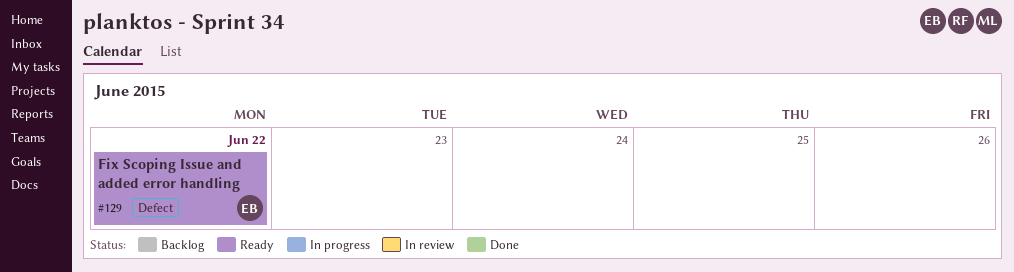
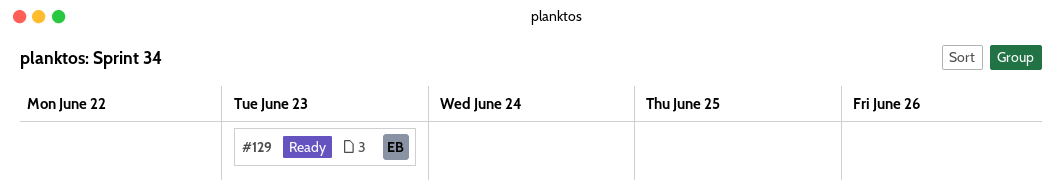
#129, due: Jun 22 -> Jun 23

